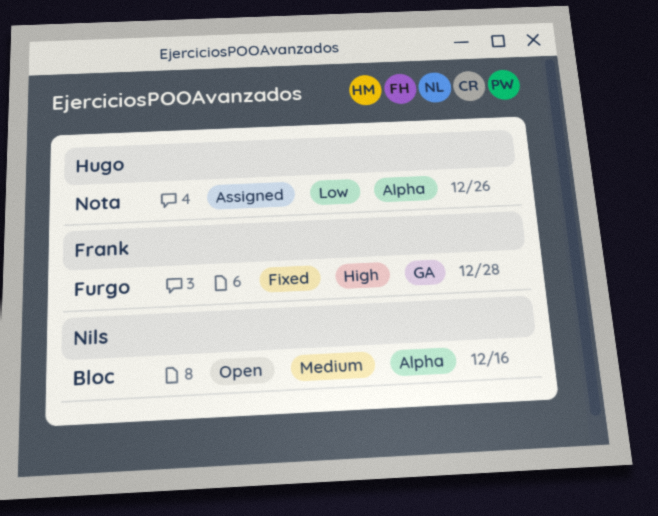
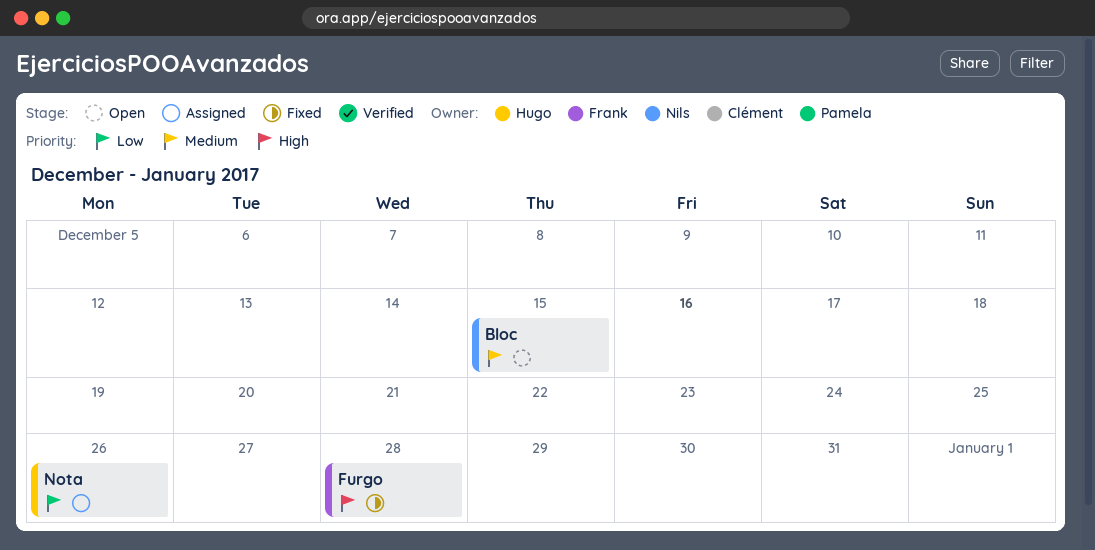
Bloc, due: Dec 16 -> Dec 15

